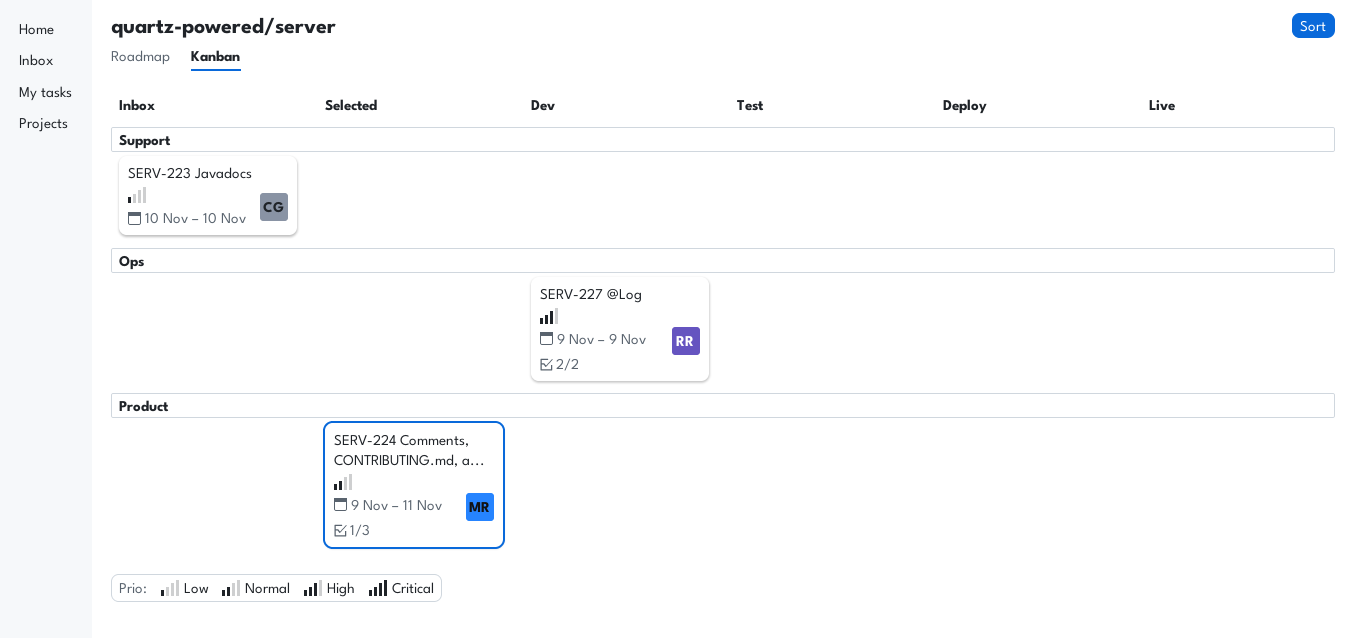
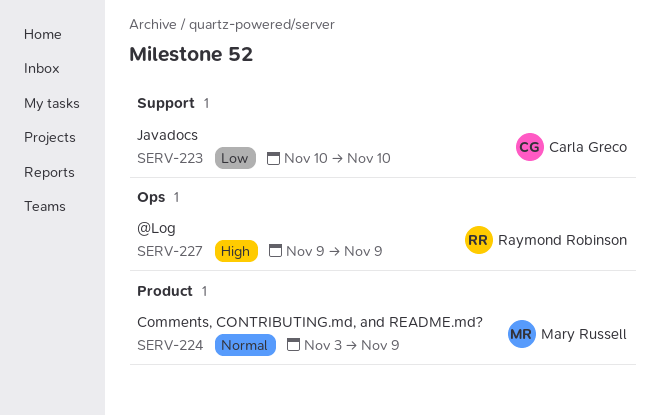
SERV-224, start: Nov 9 -> Nov 3
SERV-224, due: Nov 11 -> Nov 9

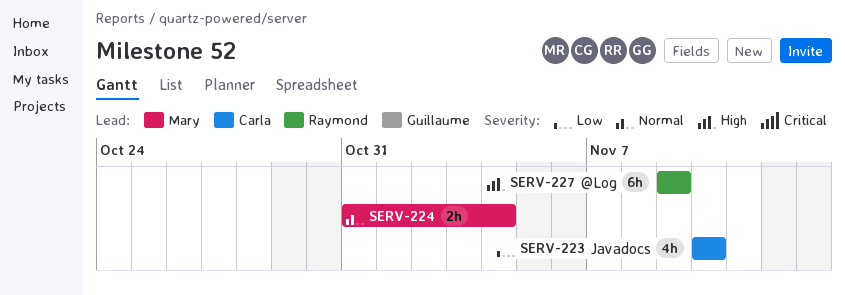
SERV-224, start: Nov 3 -> Oct 31
SERV-224, due: Nov 9 -> Nov 4

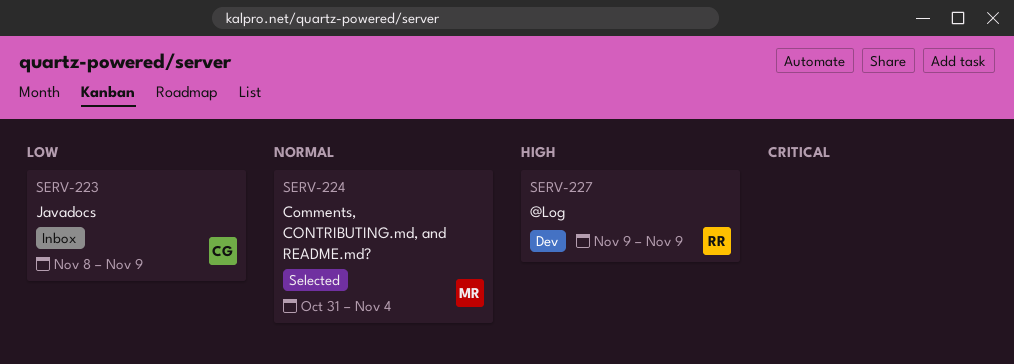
SERV-223, start: Nov 10 -> Nov 8
SERV-223, due: Nov 10 -> Nov 9

